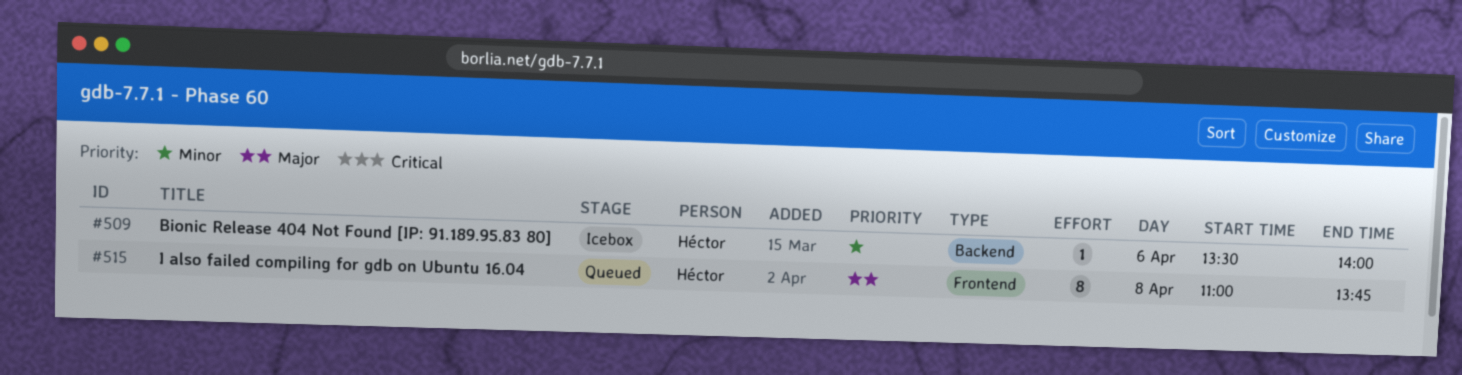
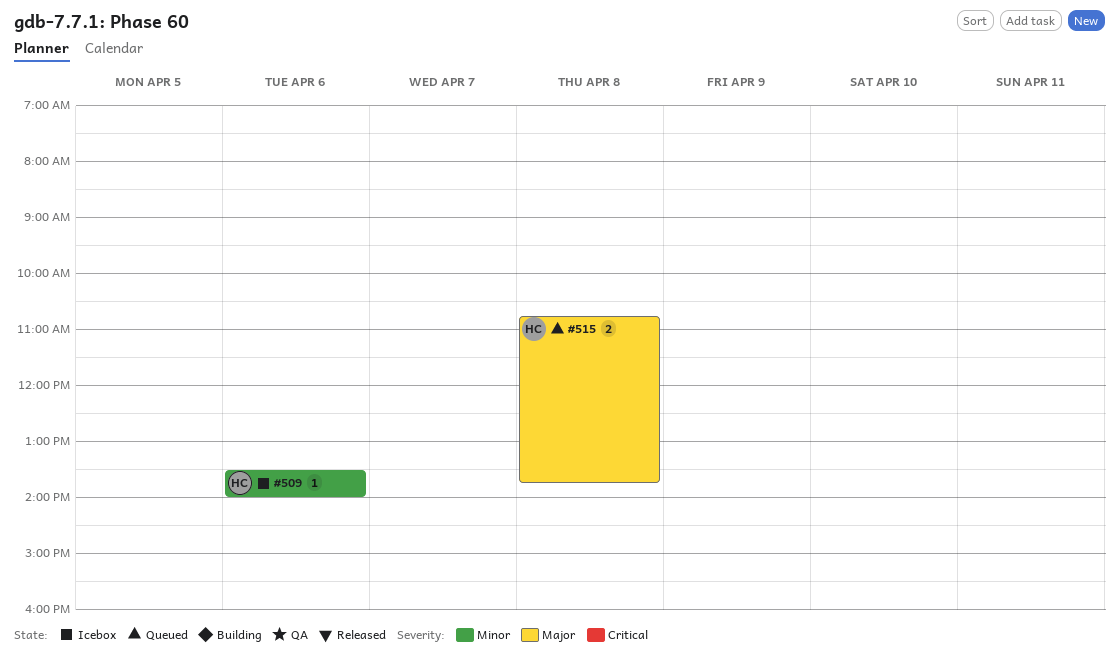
#515, estimate: 8 -> 2
#515, begins: 11:00 -> 10:45

